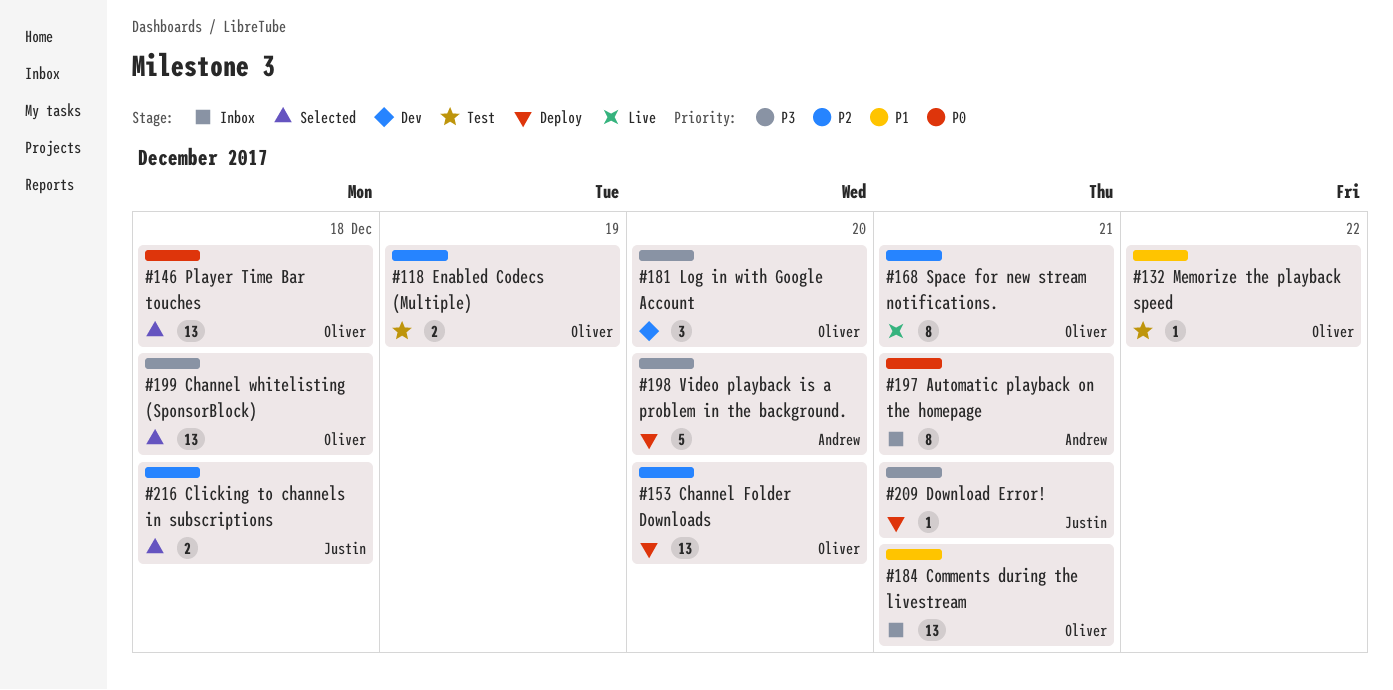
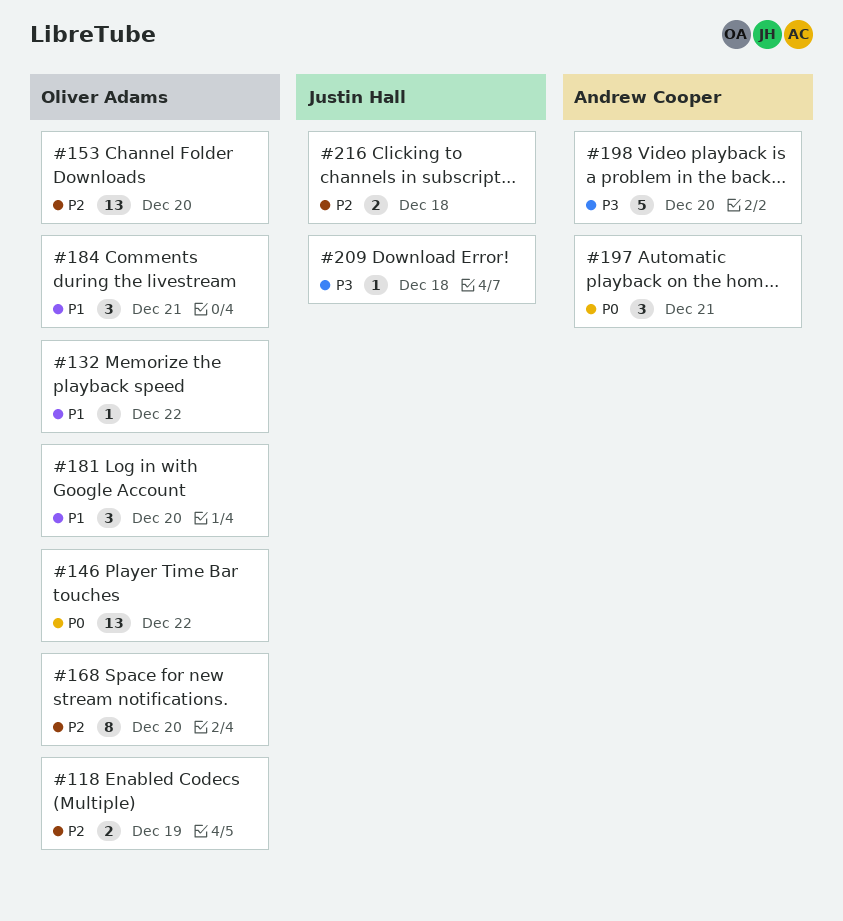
#146, due: Dec 18 -> Dec 22
#168, due: Dec 21 -> Dec 20
#181, priority: P3 -> P1
#184, estimate: 13 -> 3
#197, estimate: 8 -> 3
#199: present -> none
#209, due: Dec 21 -> Dec 18

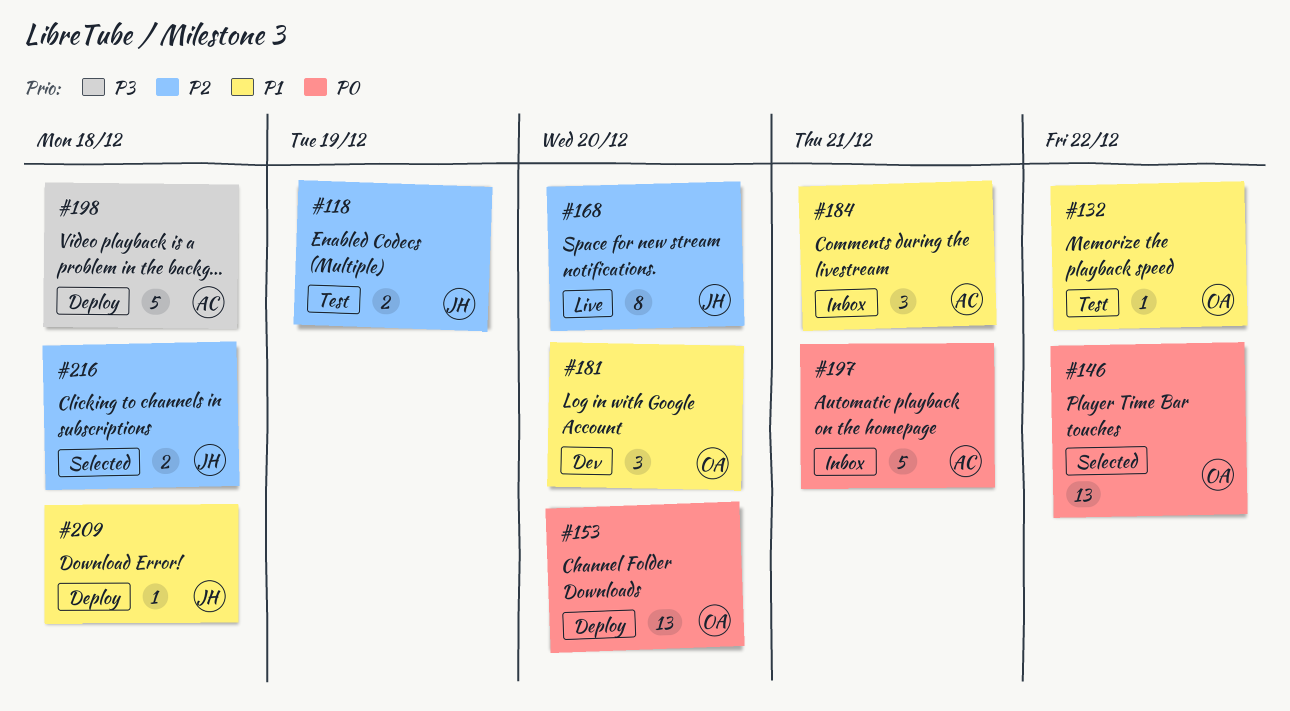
#118, owner: Oliver Adams -> Justin Hall
#153, priority: P2 -> P0
#168, owner: Oliver Adams -> Justin Hall
#184, owner: Oliver Adams -> Andrew Cooper
#197, estimate: 3 -> 5
#198, due: Dec 20 -> Dec 18
#209, priority: P3 -> P1

